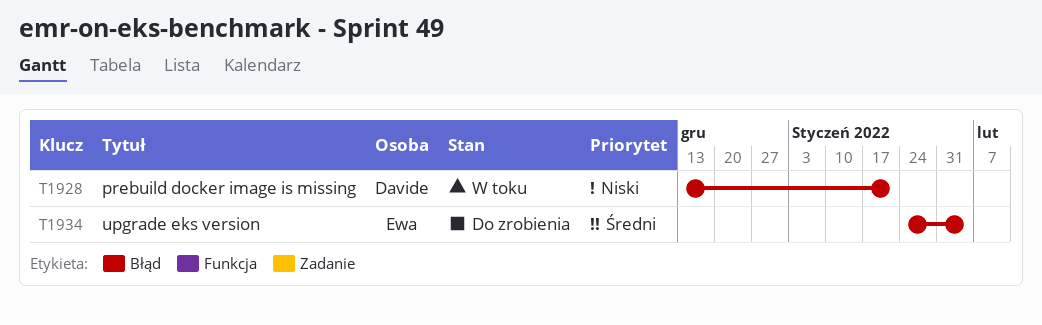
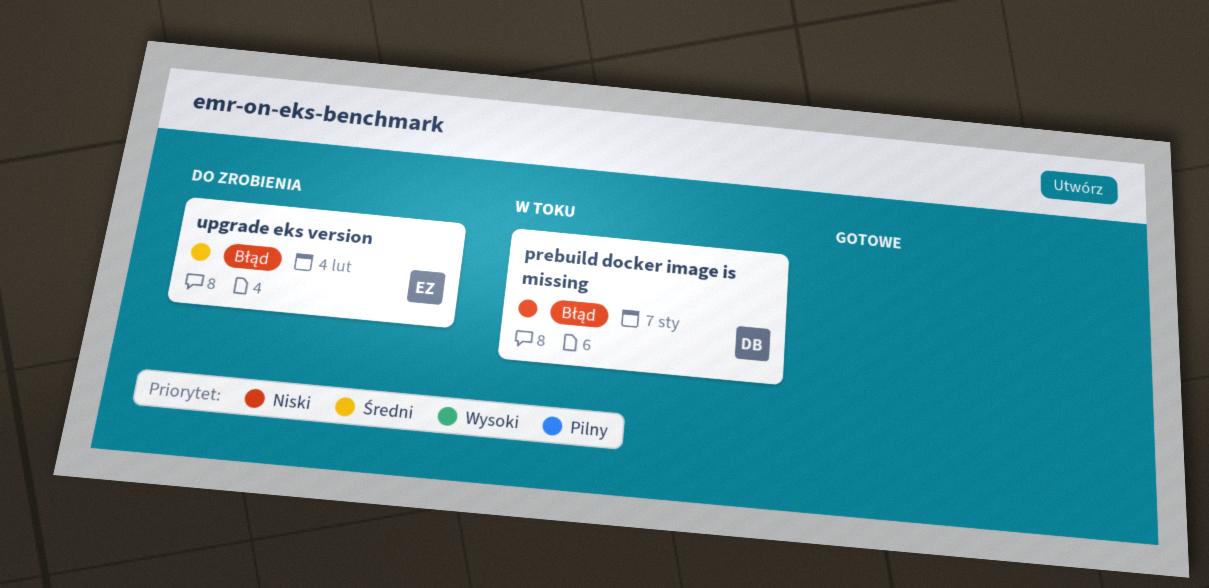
prebuild docker image is missing, due: Jan 21 -> Jan 7

